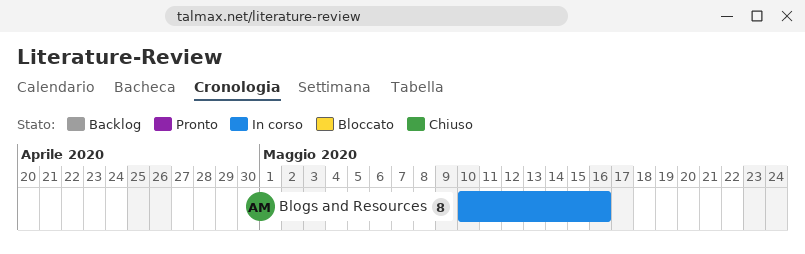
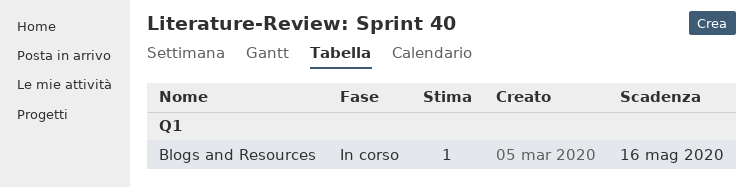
Blogs and Resources, estimate: 8 -> 1

